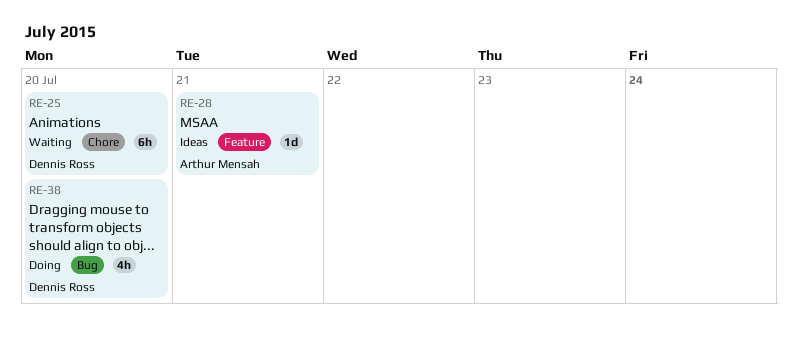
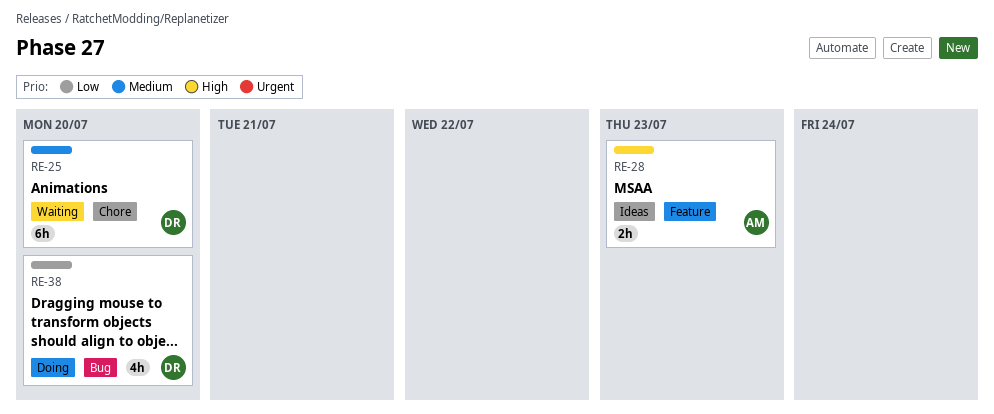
RE-28, estimate: 1d -> 2h
RE-28, due: Jul 21 -> Jul 23

